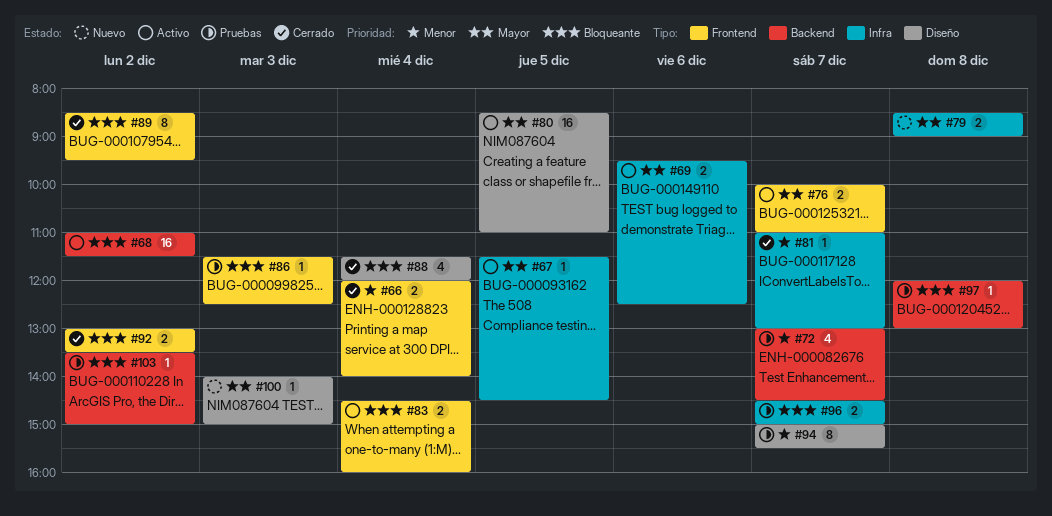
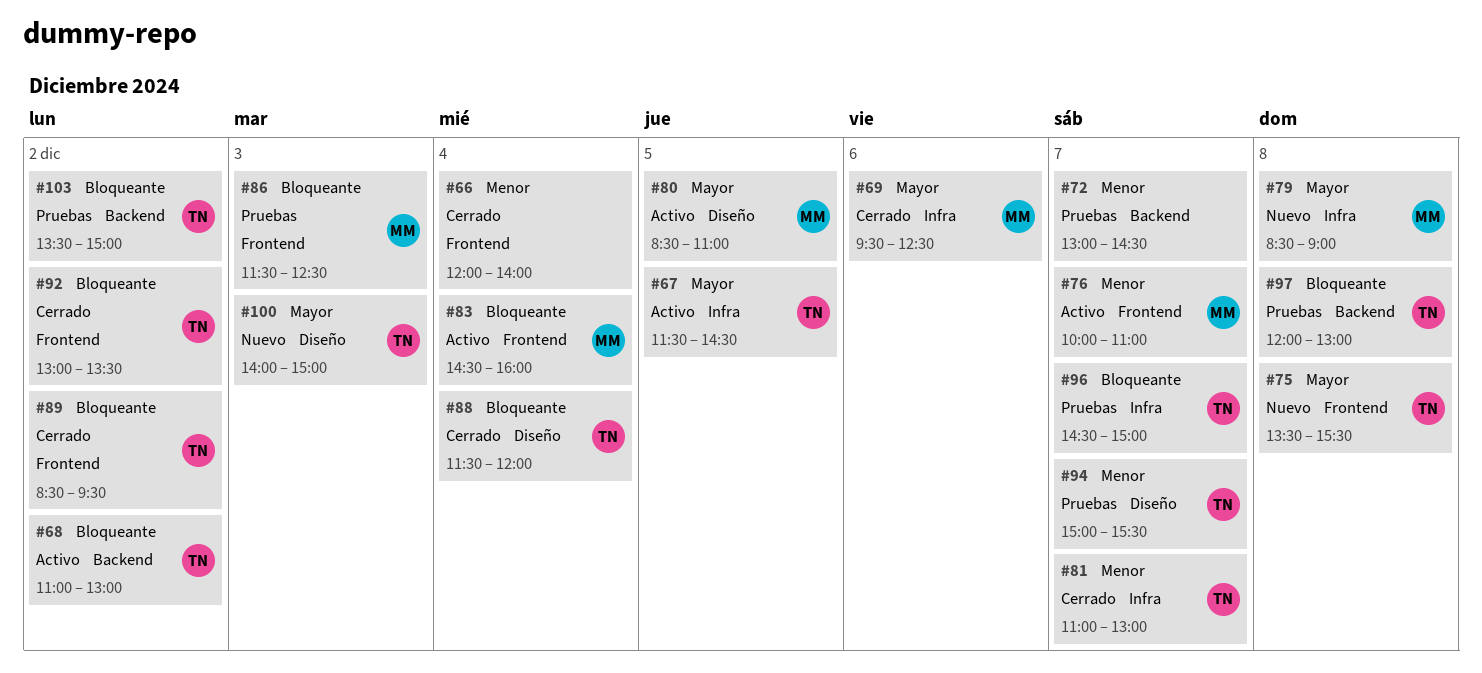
#68, ends: 11:30 -> 13:00
#69, status: Activo -> Cerrado
#75: none -> present
#76, priority: Mayor -> Menor

